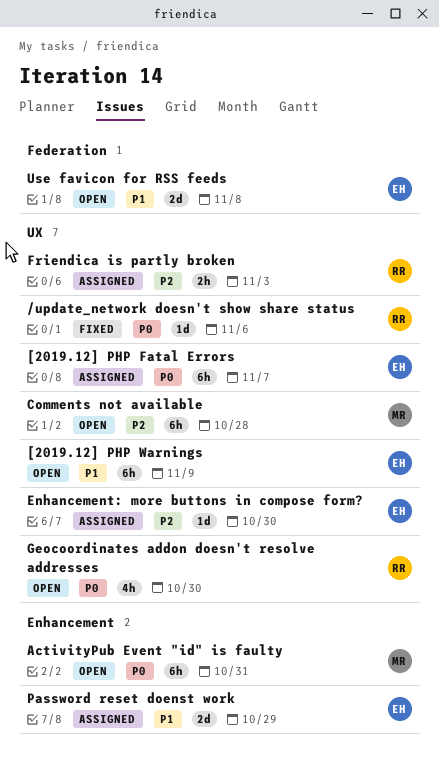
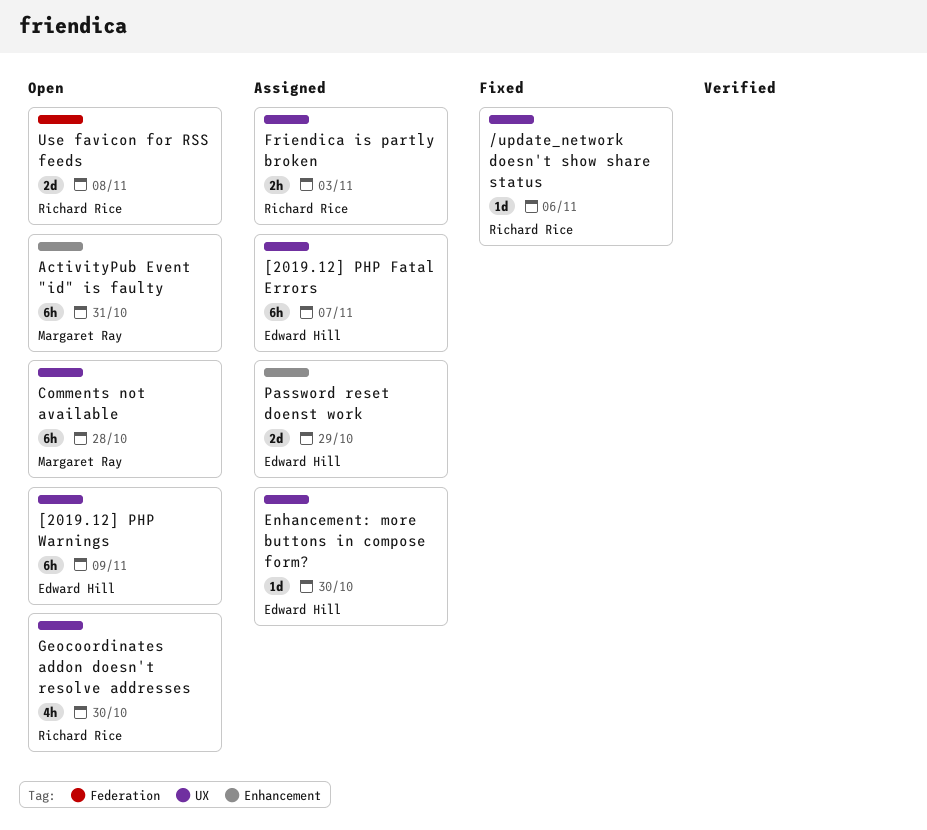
Use favicon for RSS feeds, owner: Edward Hill -> Richard Rice

